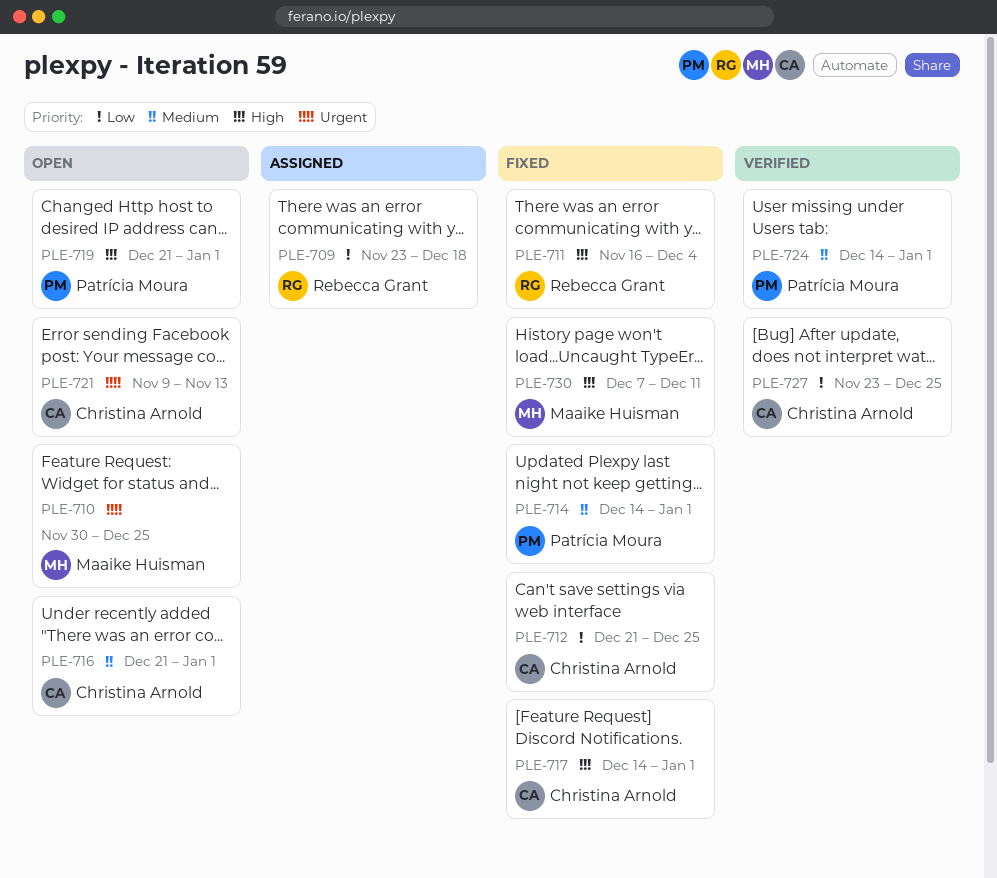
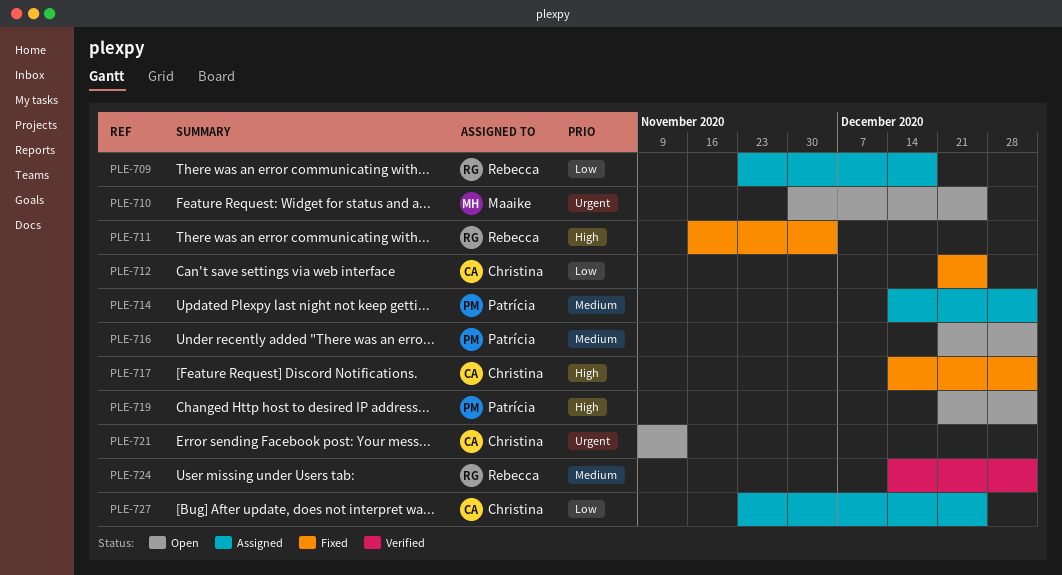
PLE-714, status: Fixed -> Assigned
PLE-716, owner: Christina Arnold -> Patrícia Moura
PLE-724, owner: Patrícia Moura -> Rebecca Grant
PLE-727, status: Verified -> Assigned
PLE-730: present -> none

